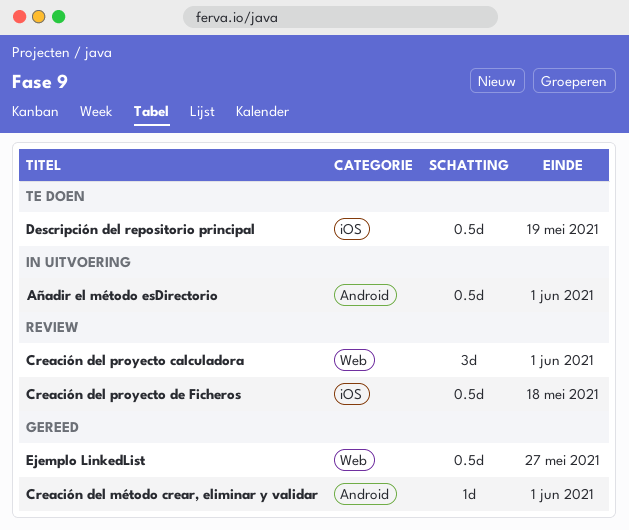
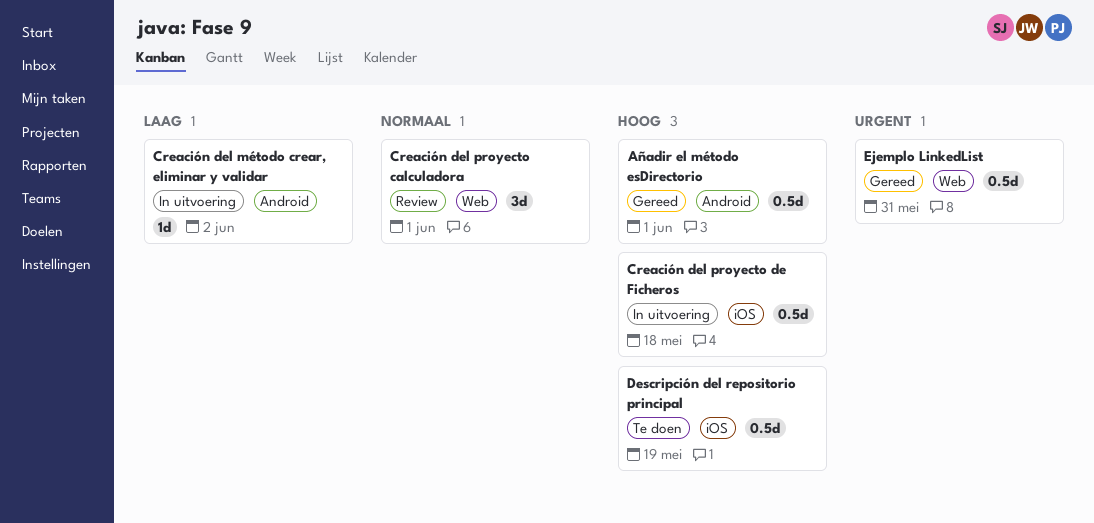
Añadir el método esDirectorio, status: In uitvoering -> Gereed
Creación del método crear, eliminar y validar, status: Gereed -> In uitvoering
Creación del método crear, eliminar y validar, due: Jun 1 -> Jun 2
Creación del proyecto de Ficheros, status: Review -> In uitvoering
Ejemplo LinkedList, due: May 27 -> May 31

